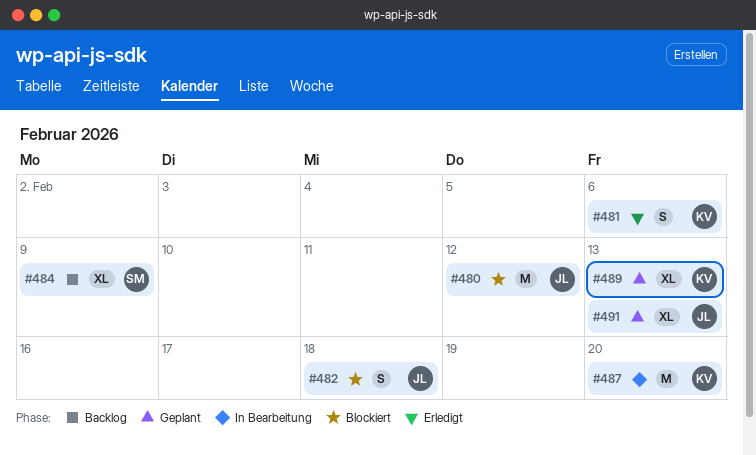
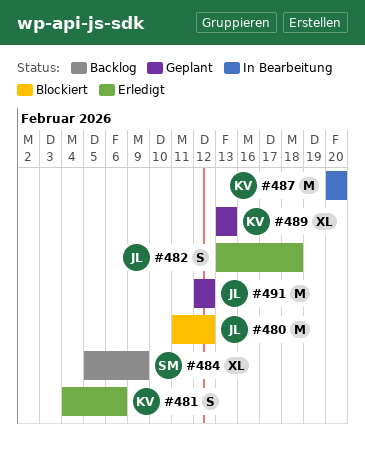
#482, status: Blockiert -> Erledigt
#491, estimate: XL -> M
#491, due: Feb 13 -> Feb 12

